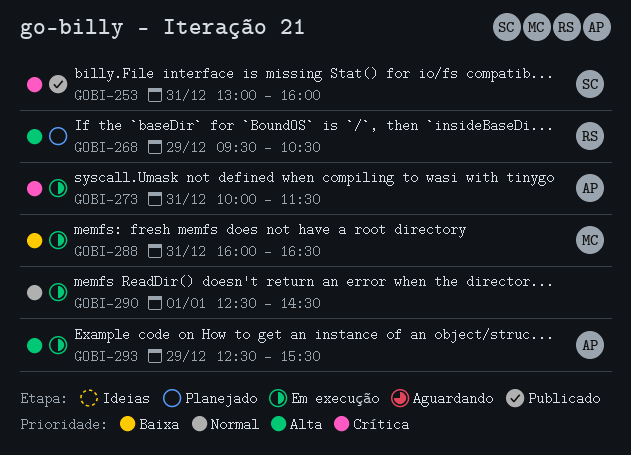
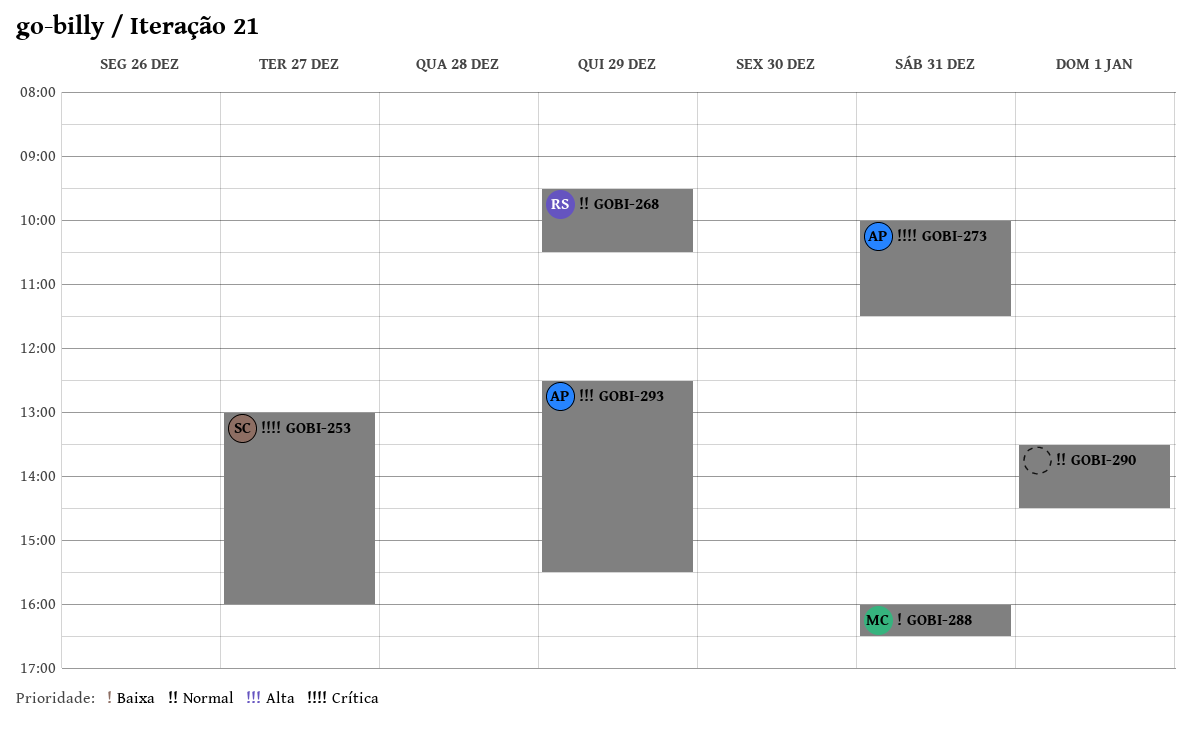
GOBI-253, day: Dec 31 -> Dec 27
GOBI-268, priority: Alta -> Normal
GOBI-290, begins: 12:30 -> 13:30

